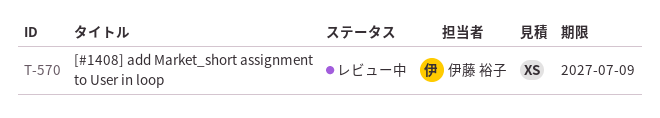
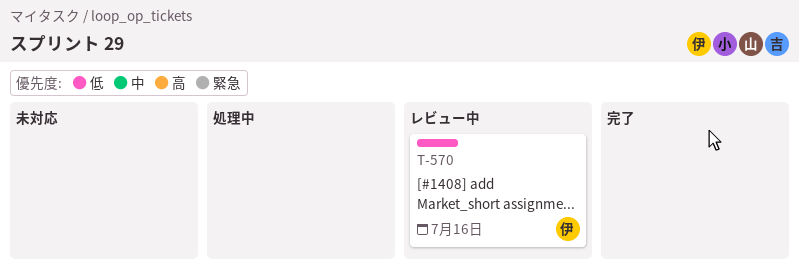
T-570, due: Jul 9 -> Jul 16

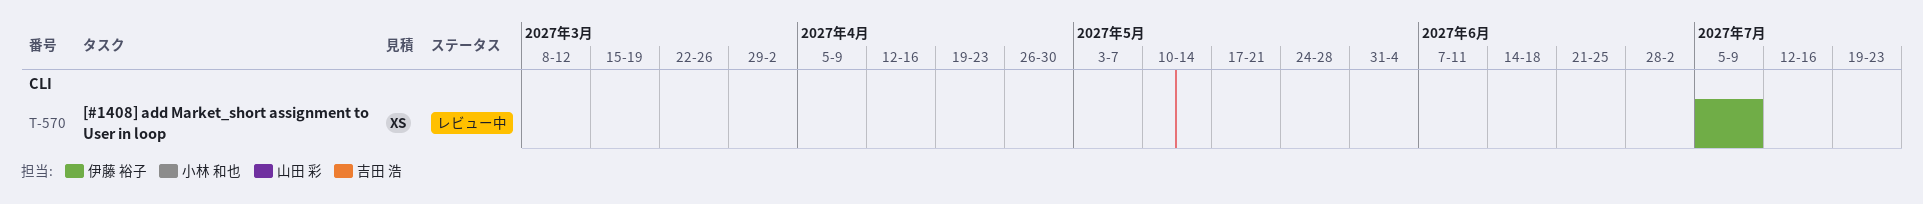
T-570, due: Jul 16 -> Jul 9

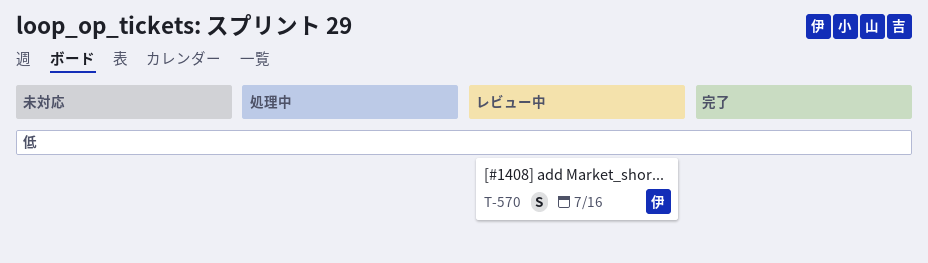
T-570, estimate: XS -> S
T-570, due: Jul 9 -> Jul 16

